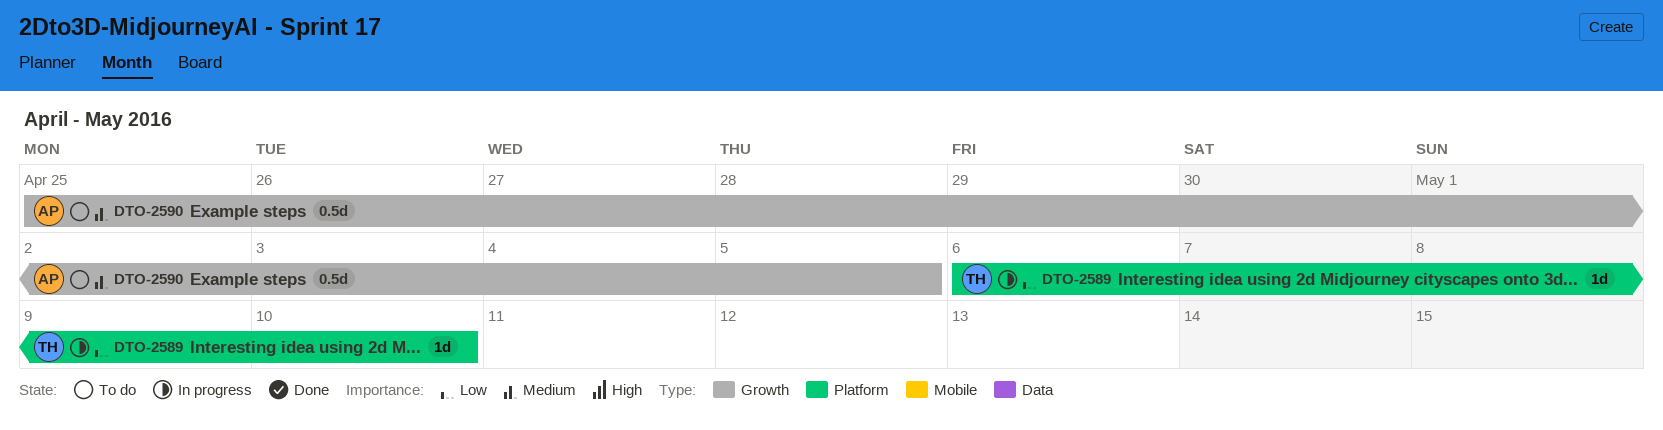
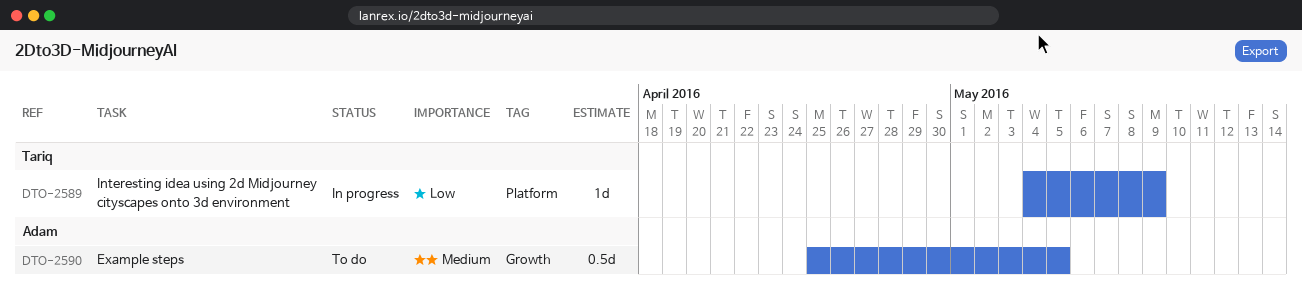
DTO-2589, start: May 6 -> May 4
DTO-2589, due: May 10 -> May 9

